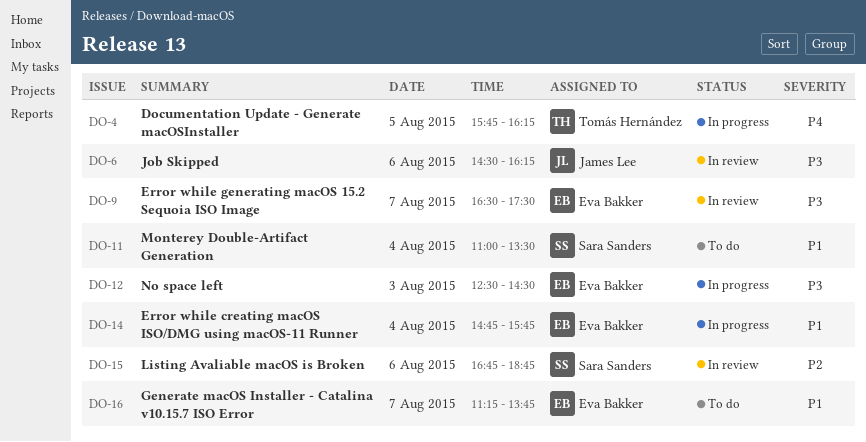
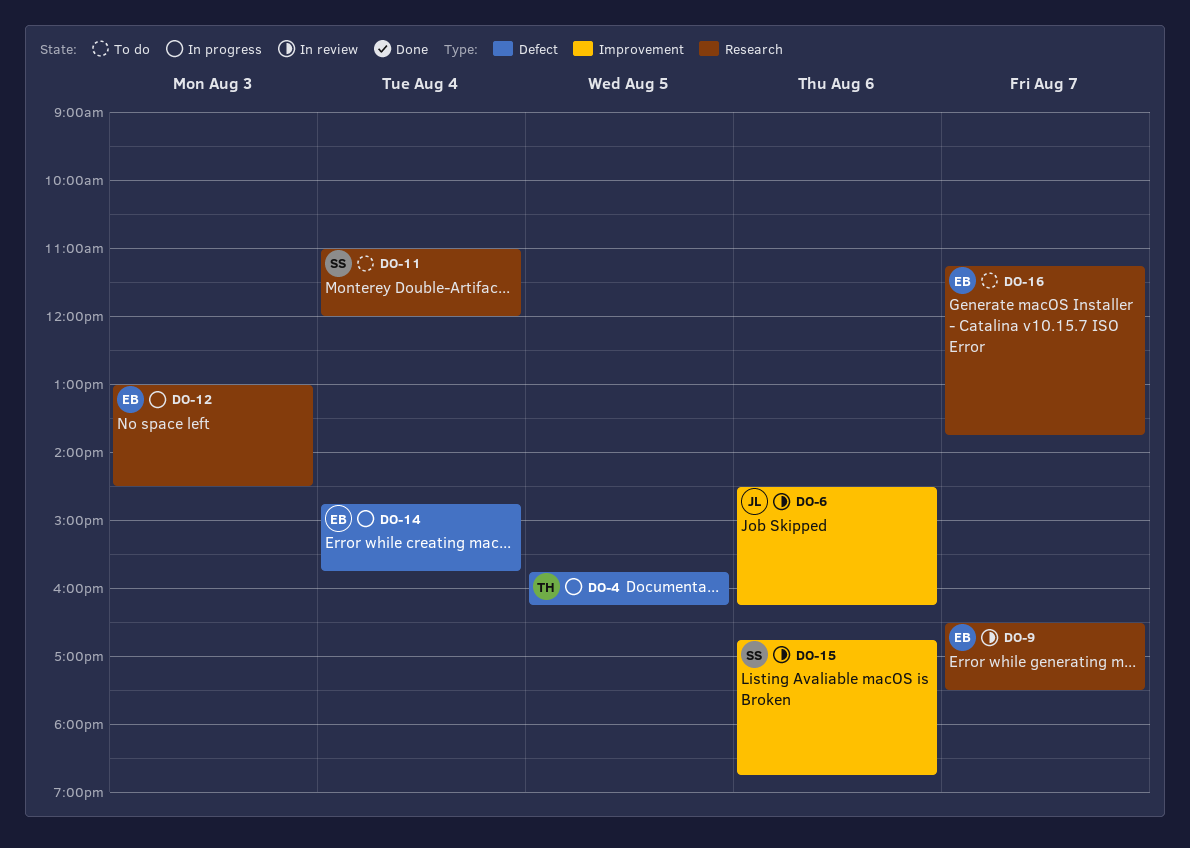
DO-11, ends: 13:30 -> 12:00
DO-12, begins: 12:30 -> 13:00

